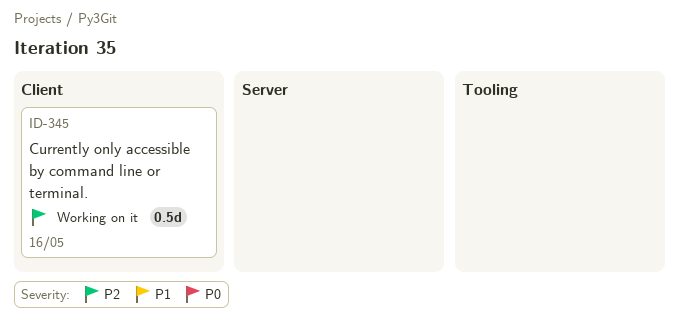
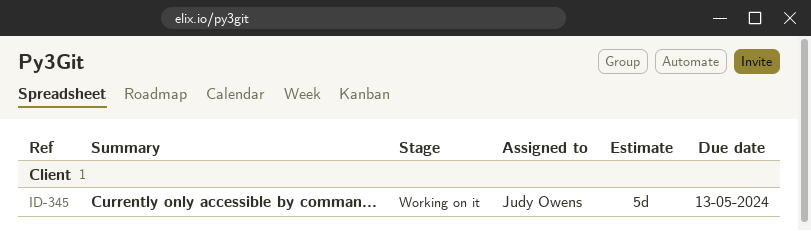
ID-345, estimate: 0.5d -> 5d
ID-345, due: May 16 -> May 13

